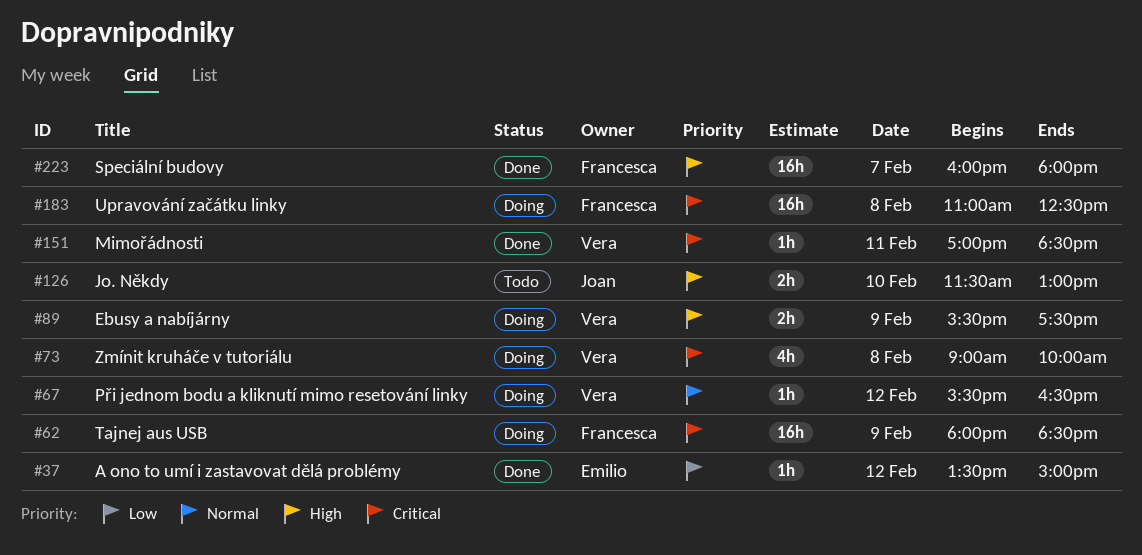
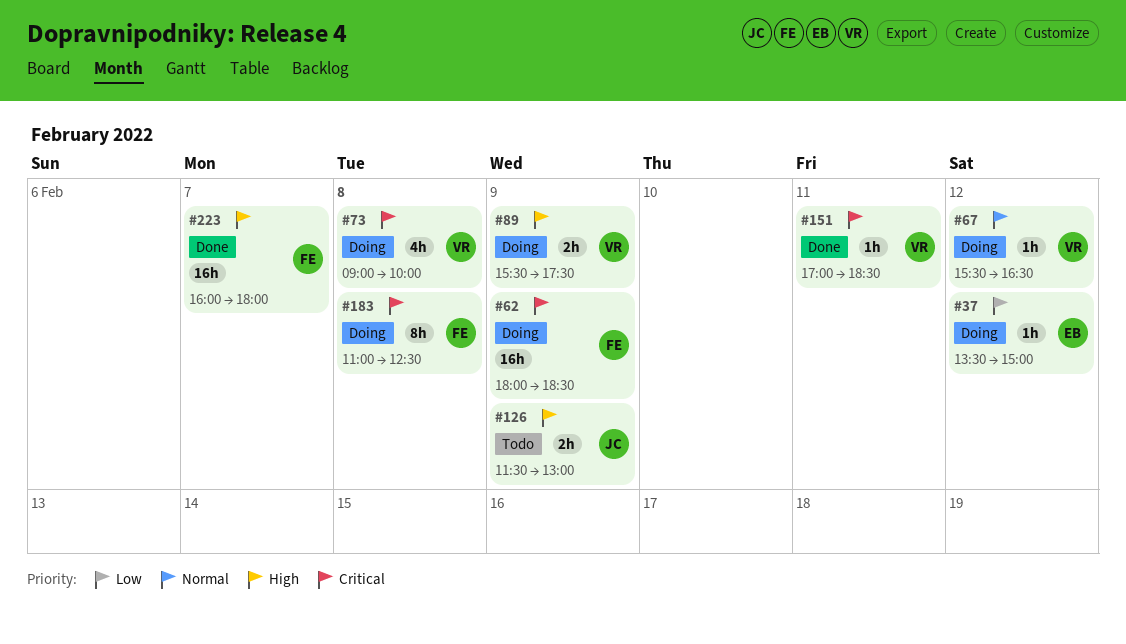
#37, status: Done -> Doing
#126, day: Feb 10 -> Feb 9
#183, estimate: 16h -> 8h

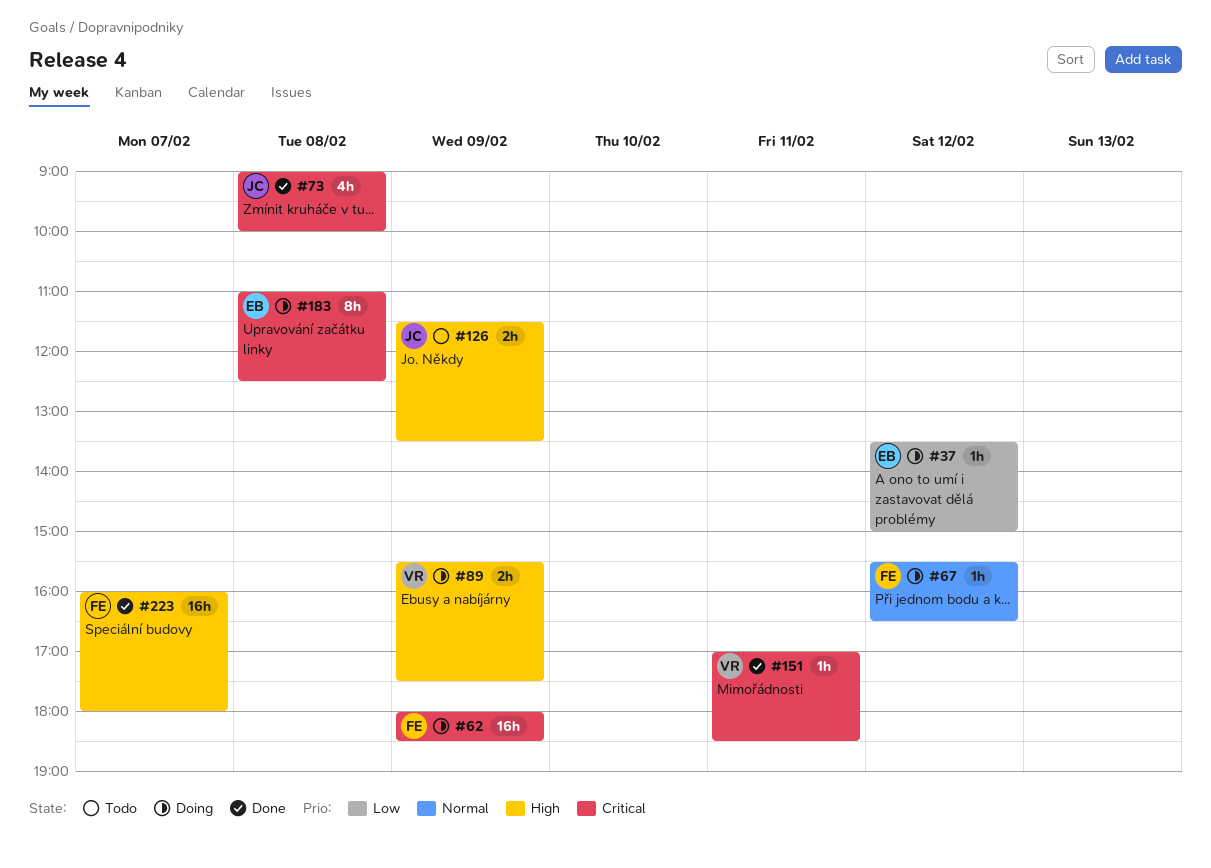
#67, owner: VR -> FE
#73, status: Doing -> Done
#73, owner: VR -> JC
#126, ends: 13:00 -> 13:30
#183, owner: FE -> EB

